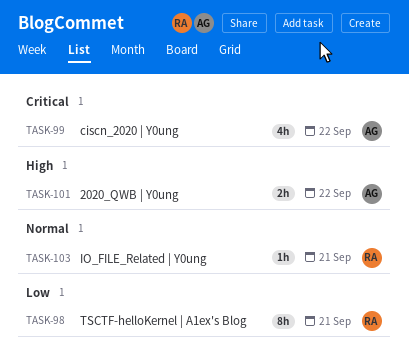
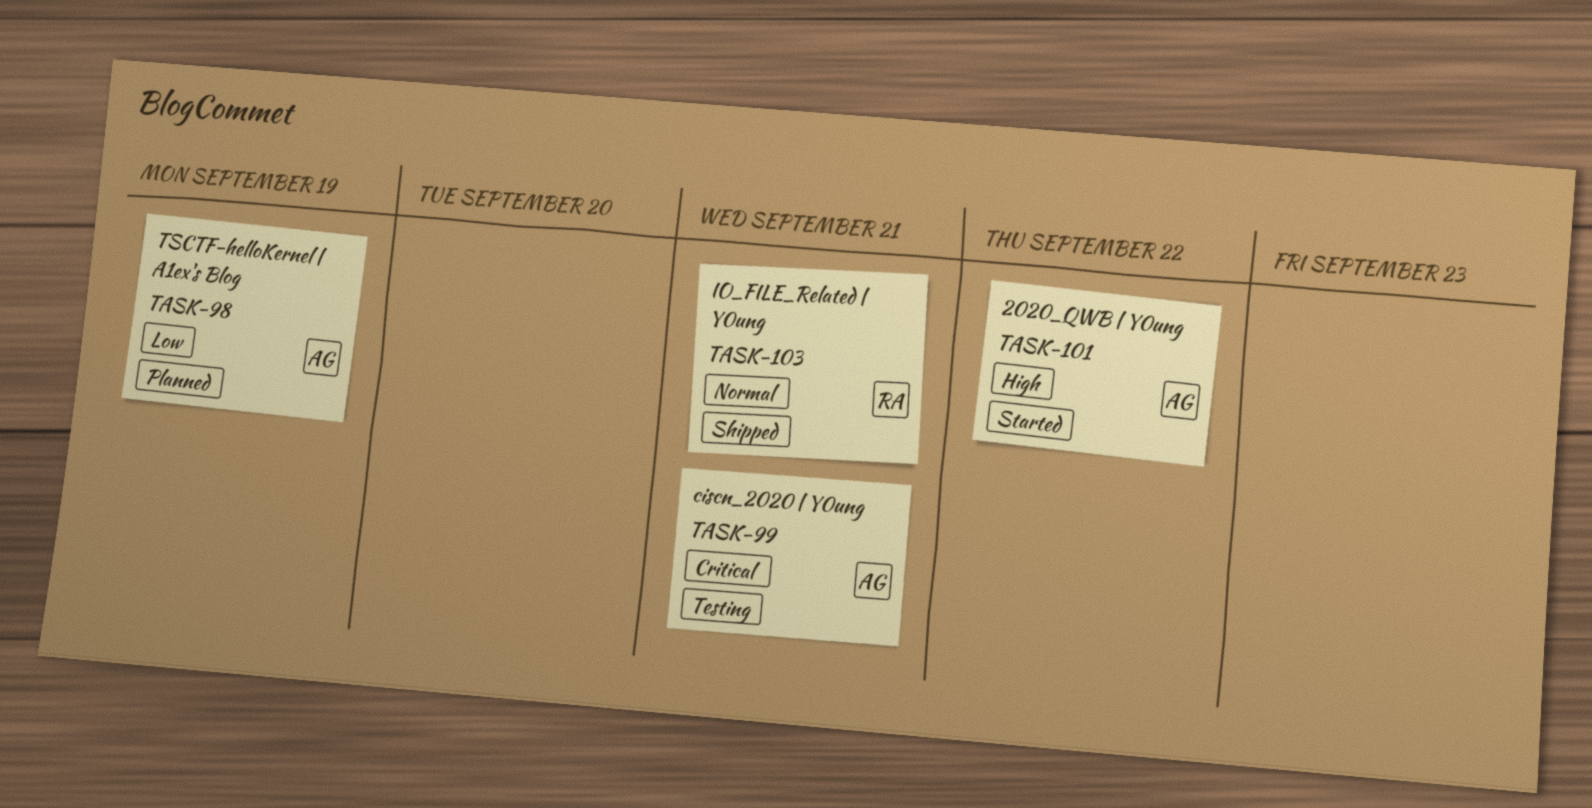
TASK-98, owner: RA -> AG
TASK-98, due: Sep 21 -> Sep 19
TASK-99, due: Sep 22 -> Sep 21

